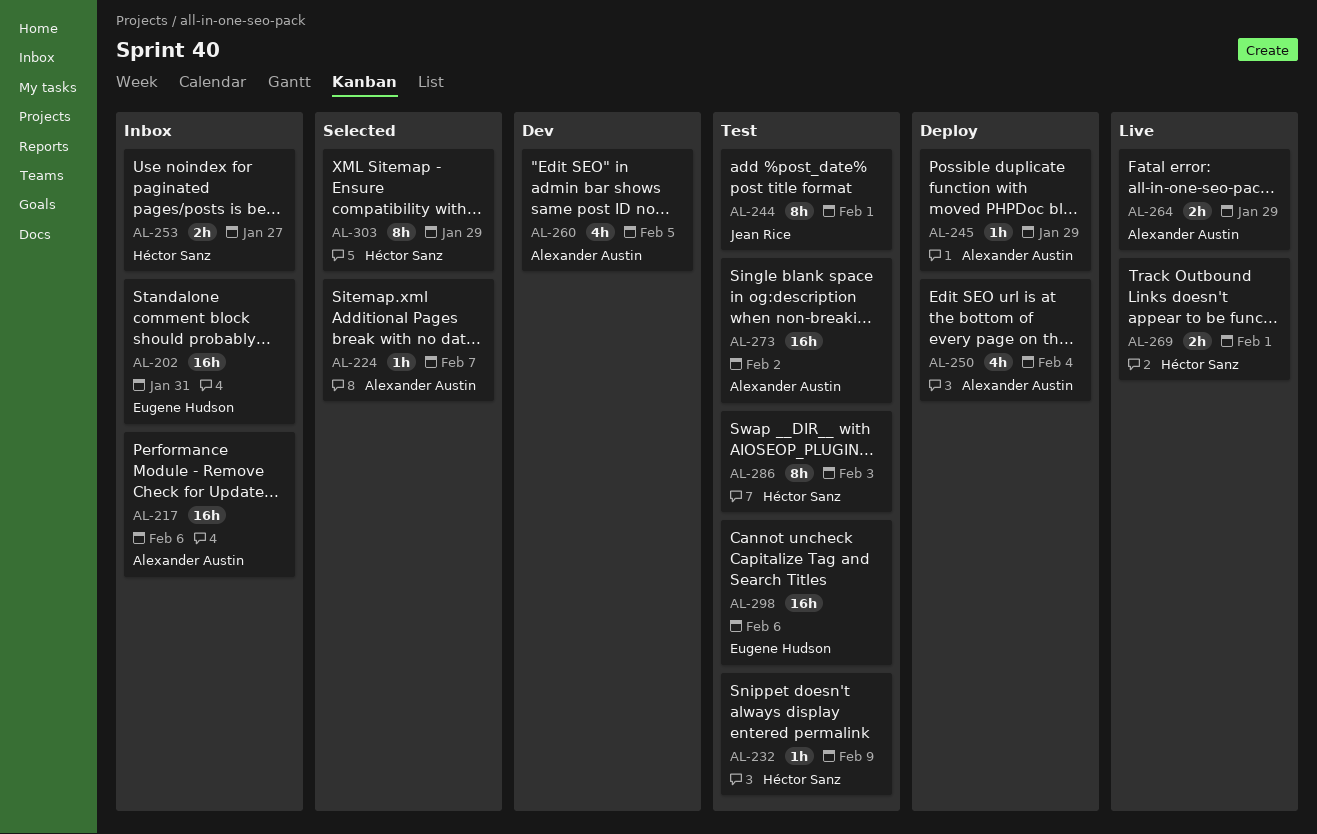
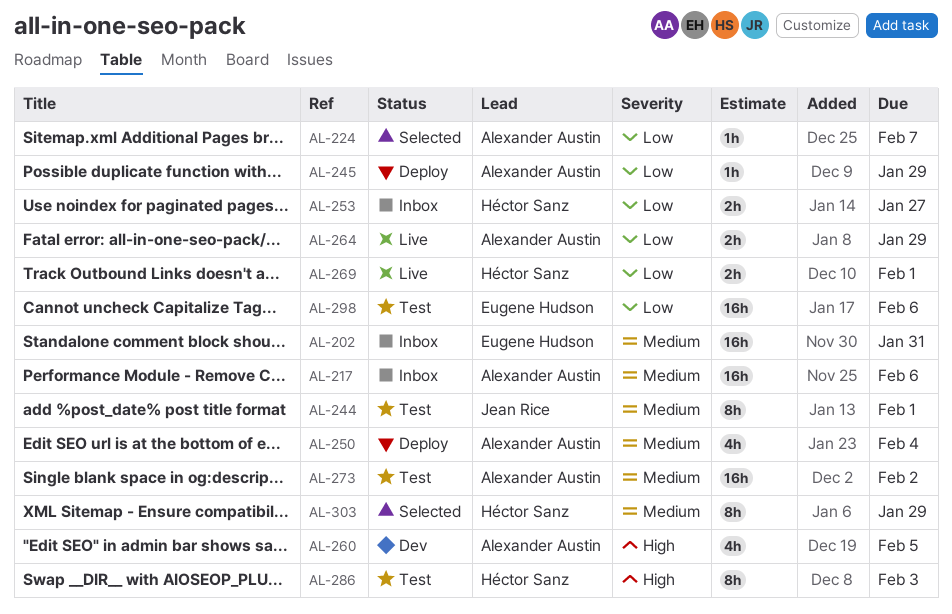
AL-232: present -> none

